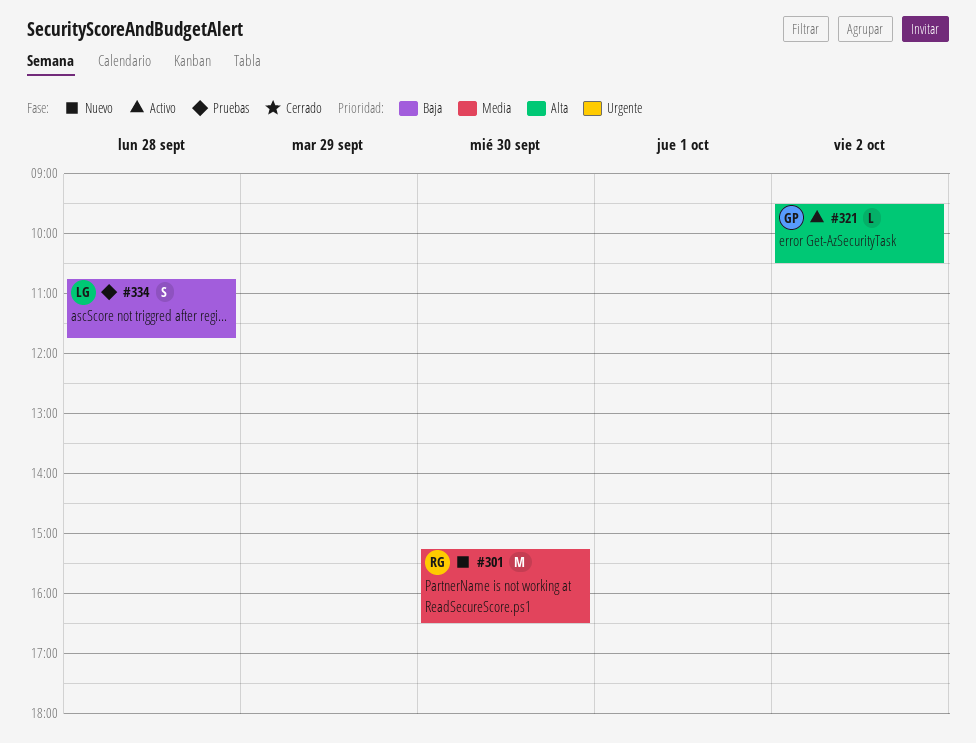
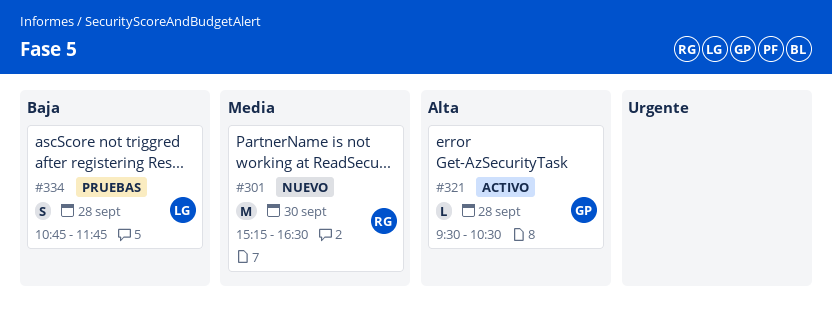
#321, day: Oct 2 -> Sep 28

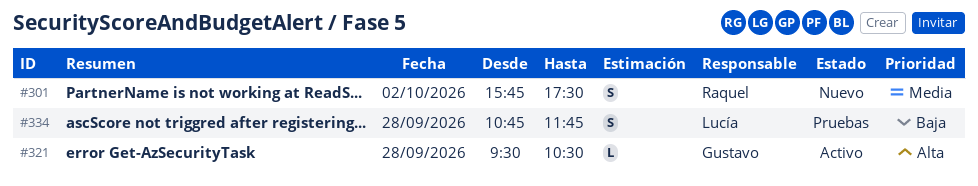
#301, estimate: M -> S
#301, day: Sep 30 -> Oct 2
#301, begins: 15:15 -> 15:45
#301, ends: 16:30 -> 17:30

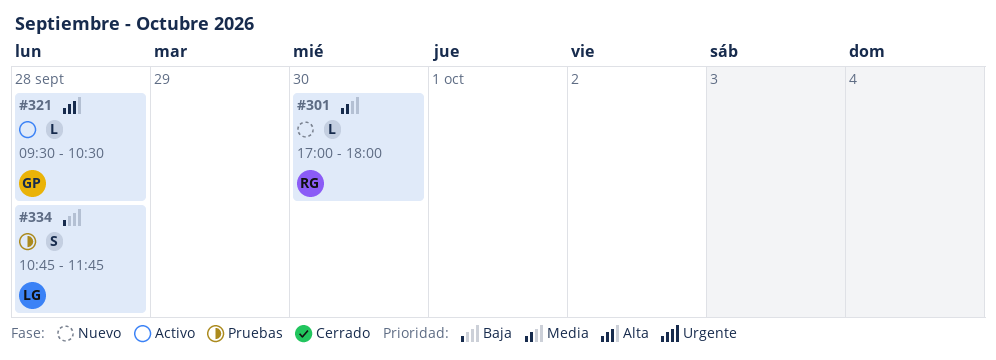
#301, estimate: S -> L
#301, day: Oct 2 -> Sep 30
#301, begins: 15:45 -> 17:00
#301, ends: 17:30 -> 18:00

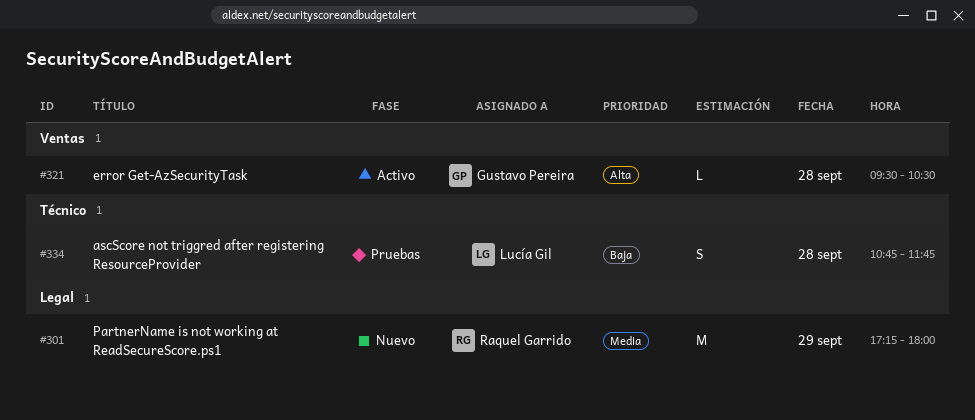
#301, estimate: L -> M
#301, day: Sep 30 -> Sep 29
#301, begins: 17:00 -> 17:15

